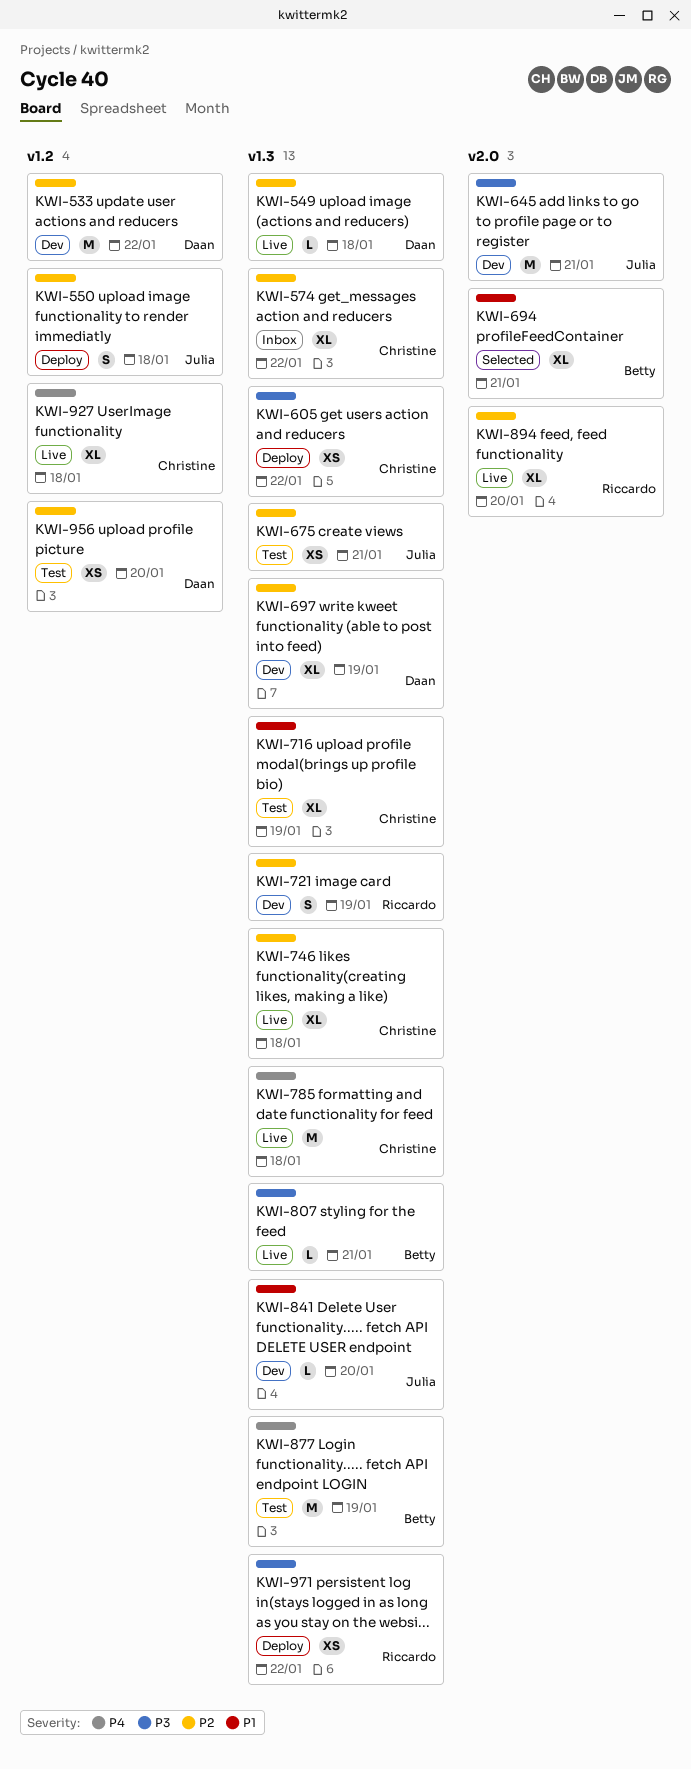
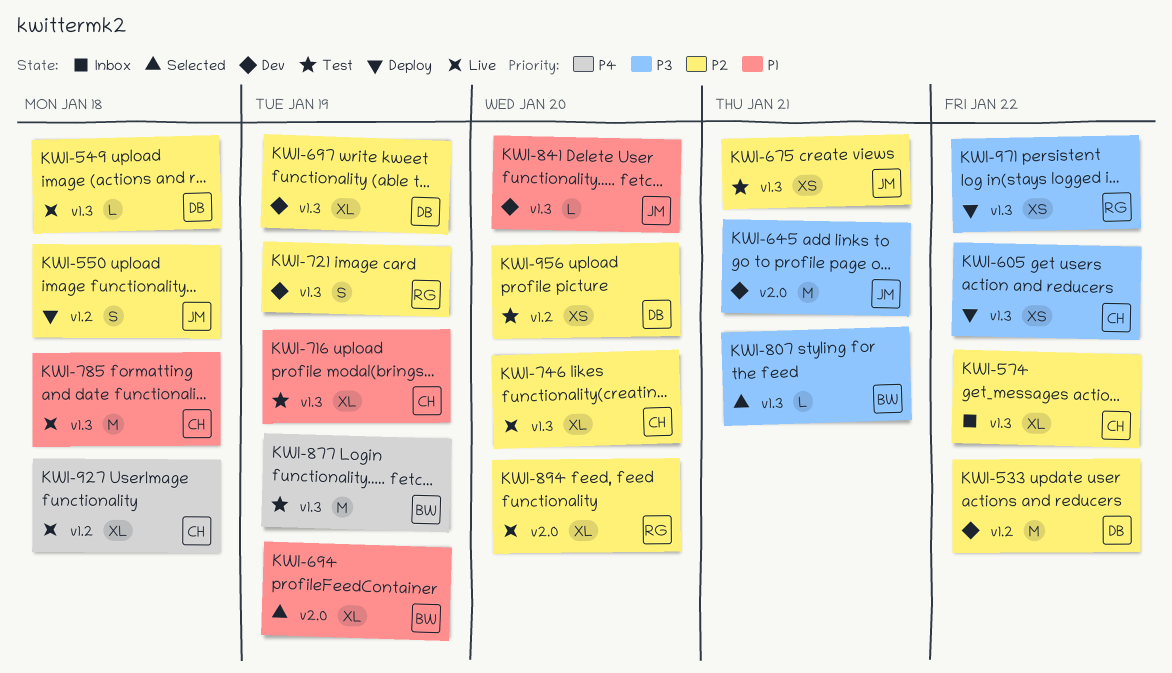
KWI-694, due: Jan 21 -> Jan 19
KWI-746, due: Jan 18 -> Jan 20
KWI-785, priority: P4 -> P1
KWI-807, status: Live -> Selected

